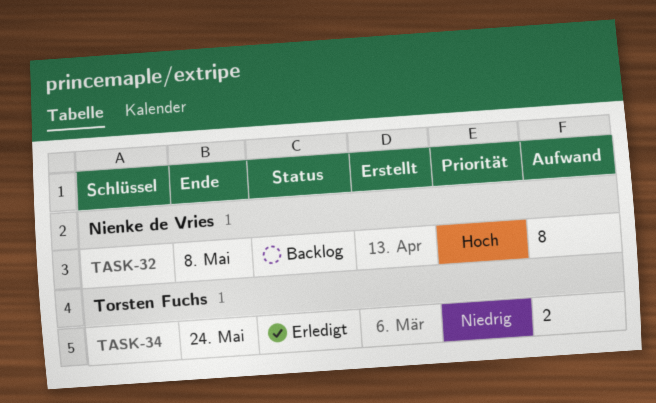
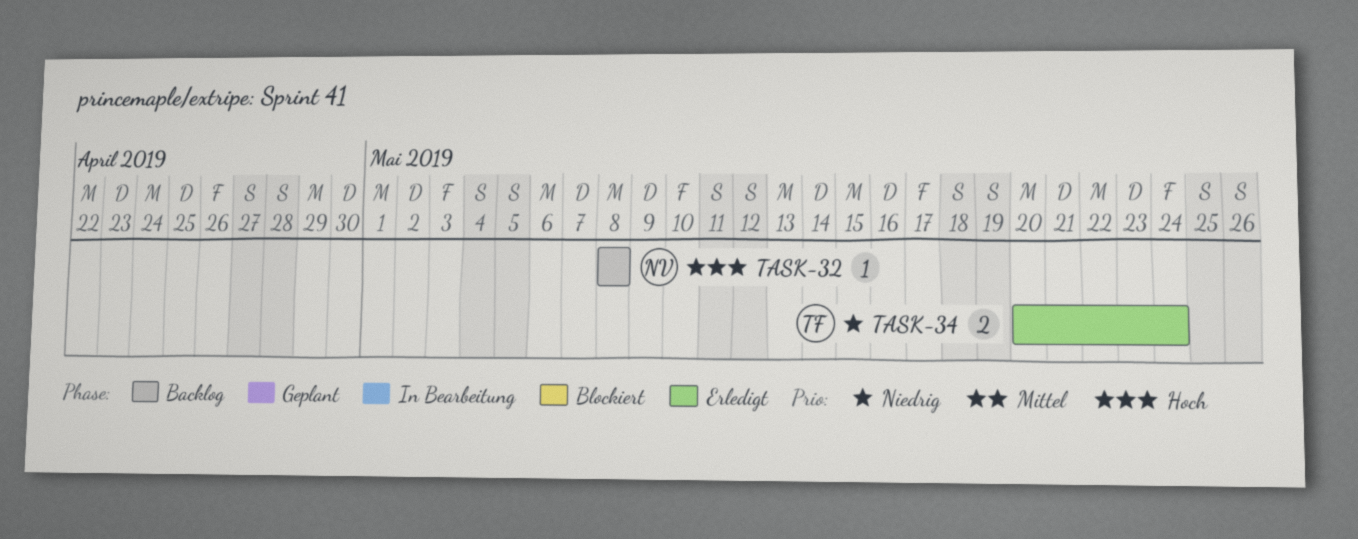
TASK-32, estimate: 8 -> 1

